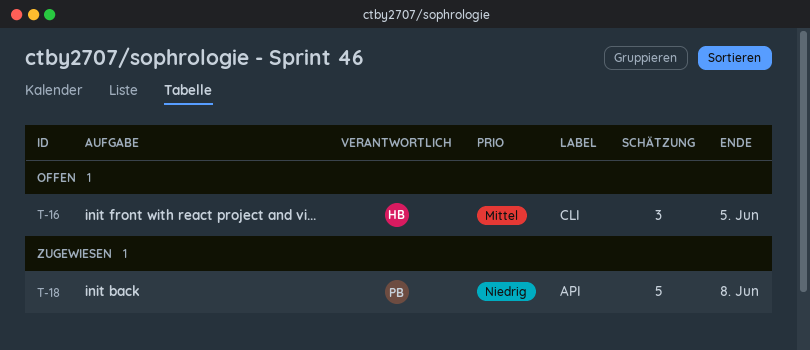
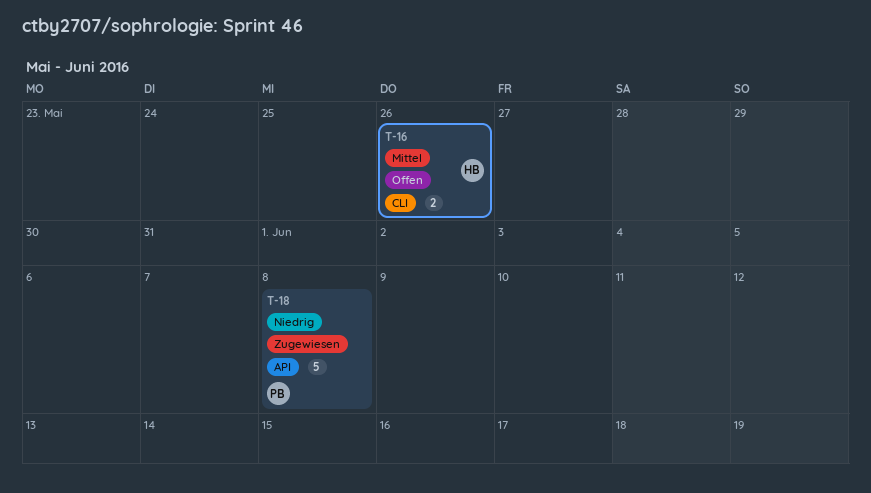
T-16, estimate: 3 -> 2
T-16, due: Jun 5 -> May 26

